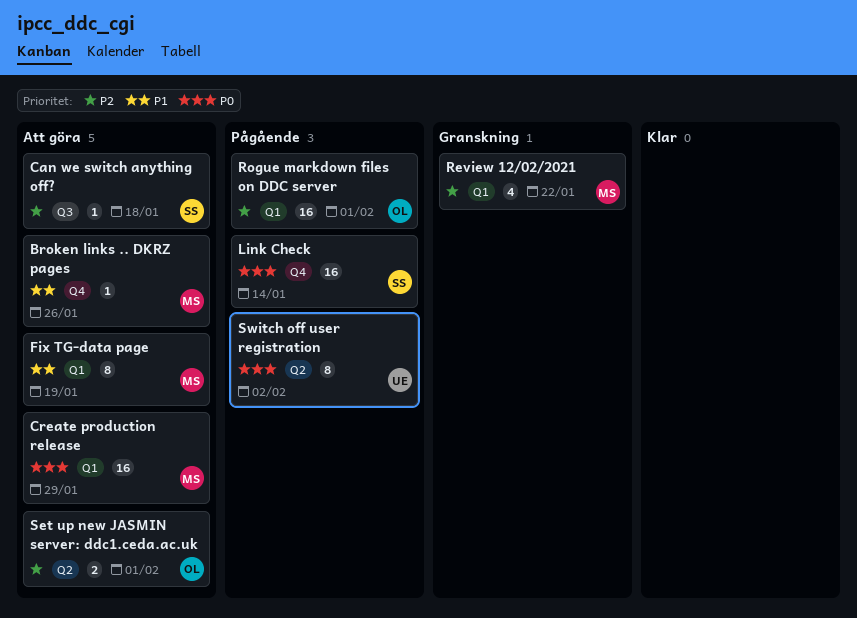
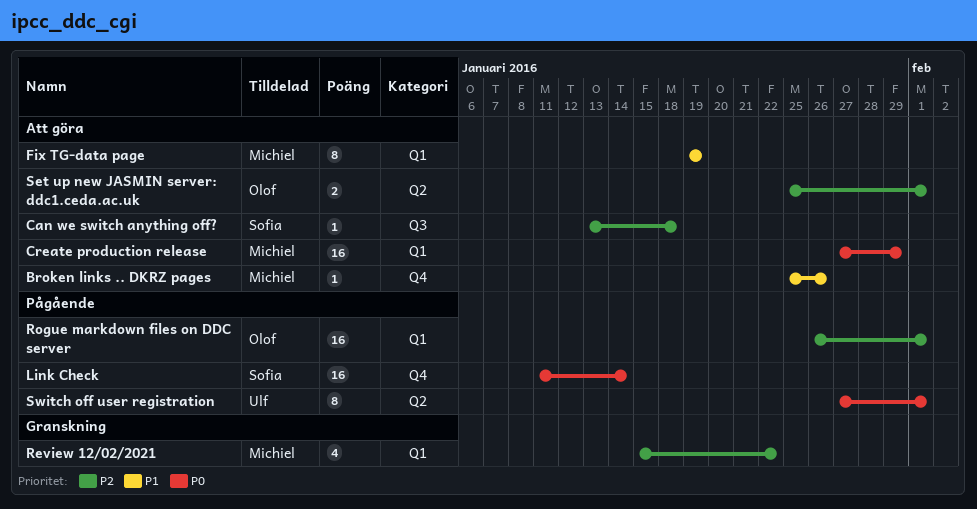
Switch off user registration, due: Feb 2 -> Feb 1

